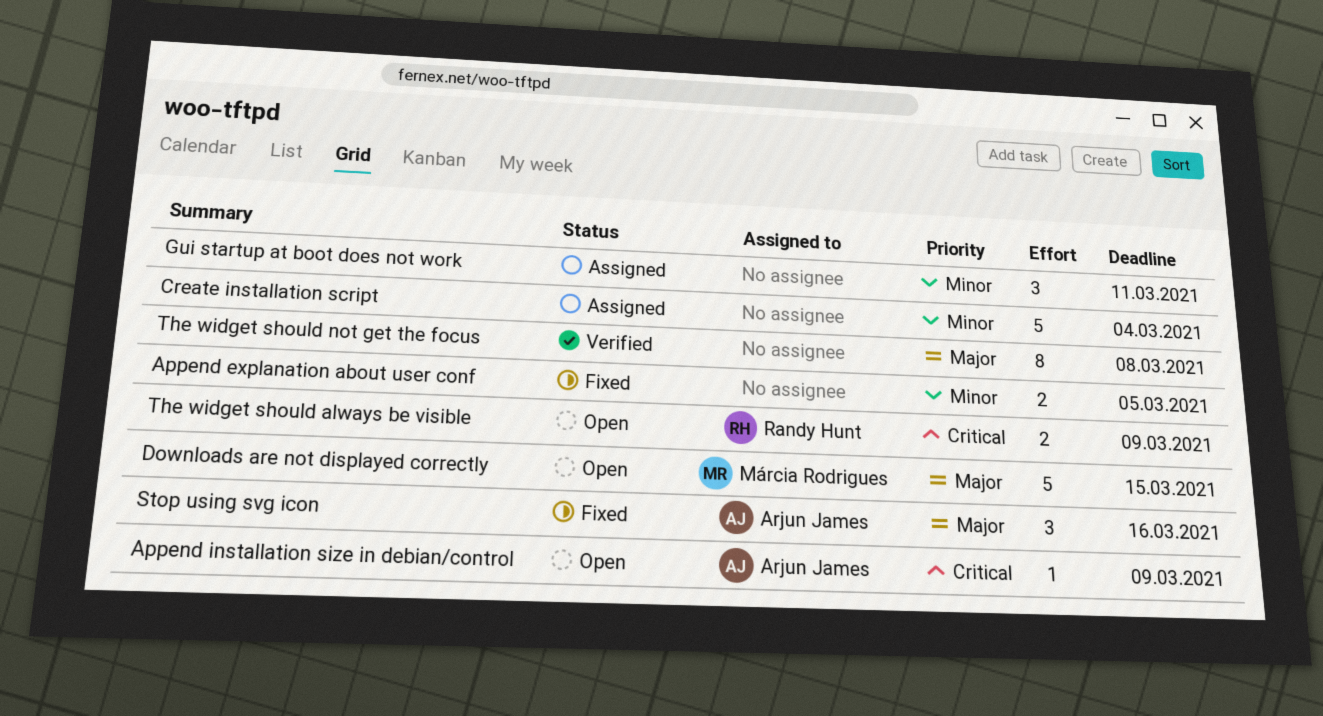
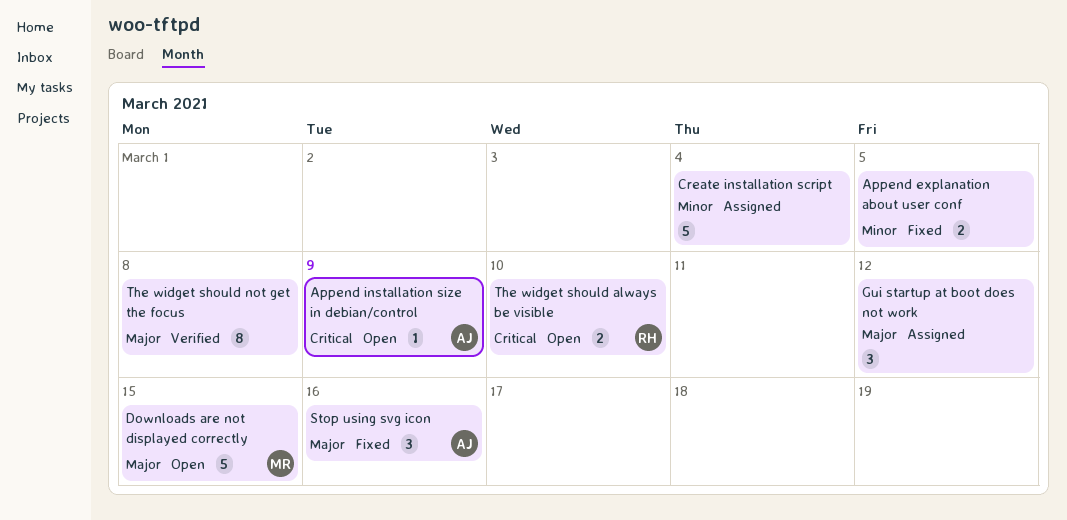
Gui startup at boot does not work, priority: Minor -> Major
Gui startup at boot does not work, due: Mar 11 -> Mar 12
The widget should always be visible, due: Mar 9 -> Mar 10

